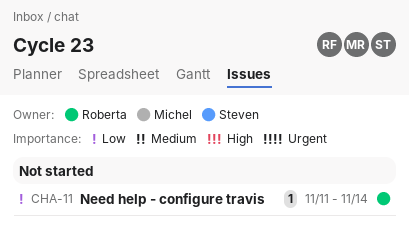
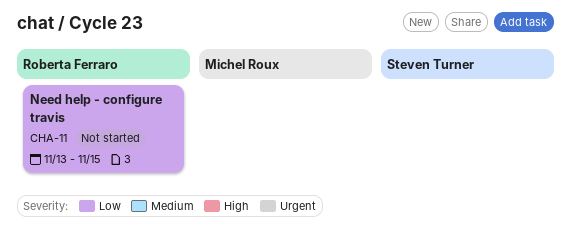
CHA-11, start: Nov 11 -> Nov 13
CHA-11, due: Nov 14 -> Nov 15

